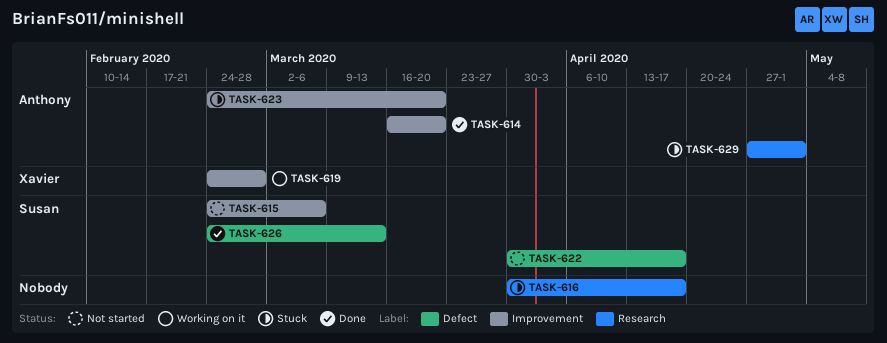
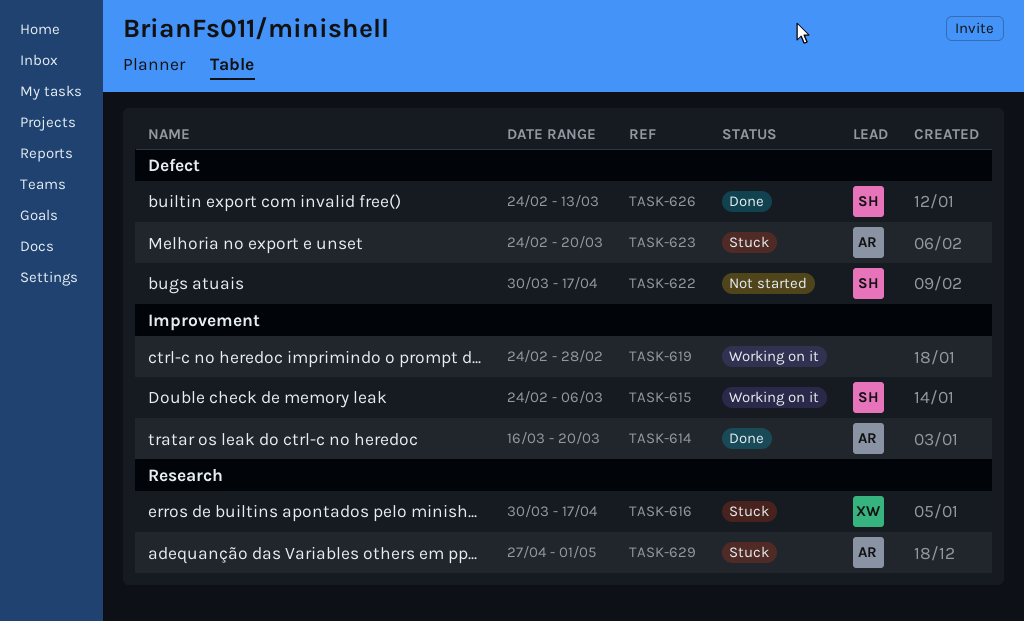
TASK-615, status: Not started -> Working on it
TASK-616, owner: none -> Xavier
TASK-619, owner: Xavier -> none
TASK-623, label: Improvement -> Defect

